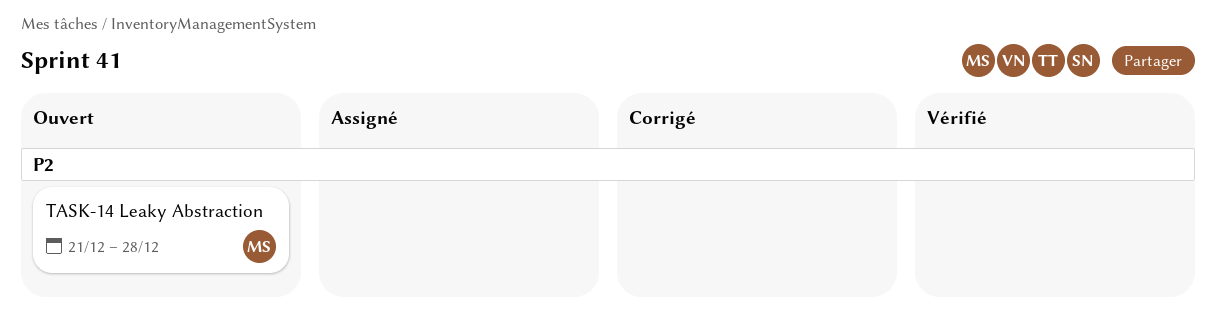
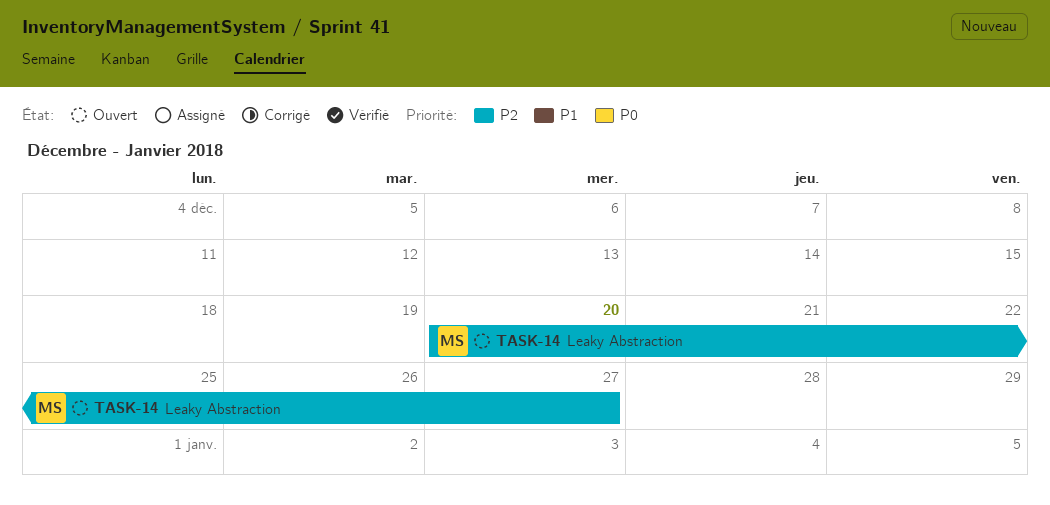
TASK-14, start: Dec 21 -> Dec 20
TASK-14, due: Dec 28 -> Dec 27

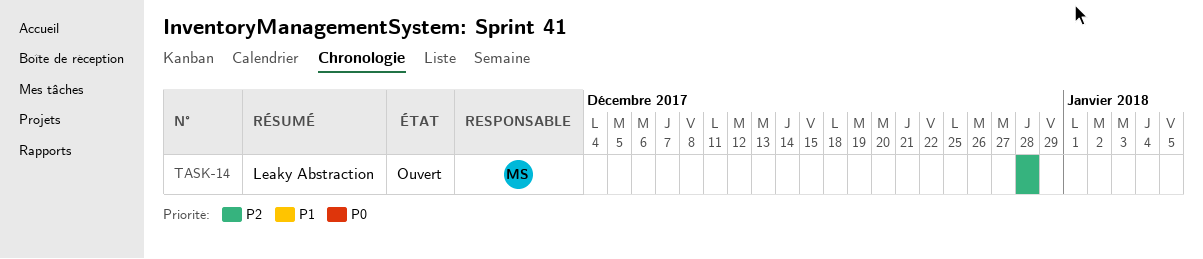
TASK-14, start: Dec 20 -> Dec 28
TASK-14, due: Dec 27 -> Dec 28

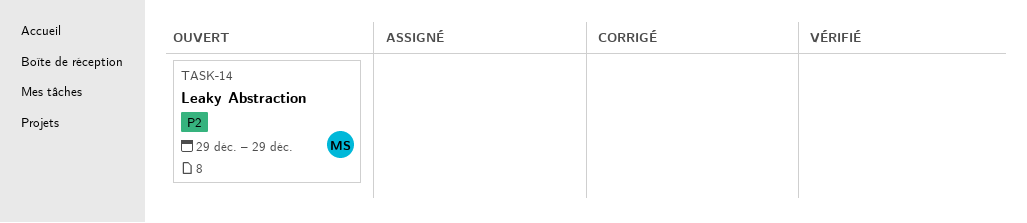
TASK-14, start: Dec 28 -> Dec 29
TASK-14, due: Dec 28 -> Dec 29

